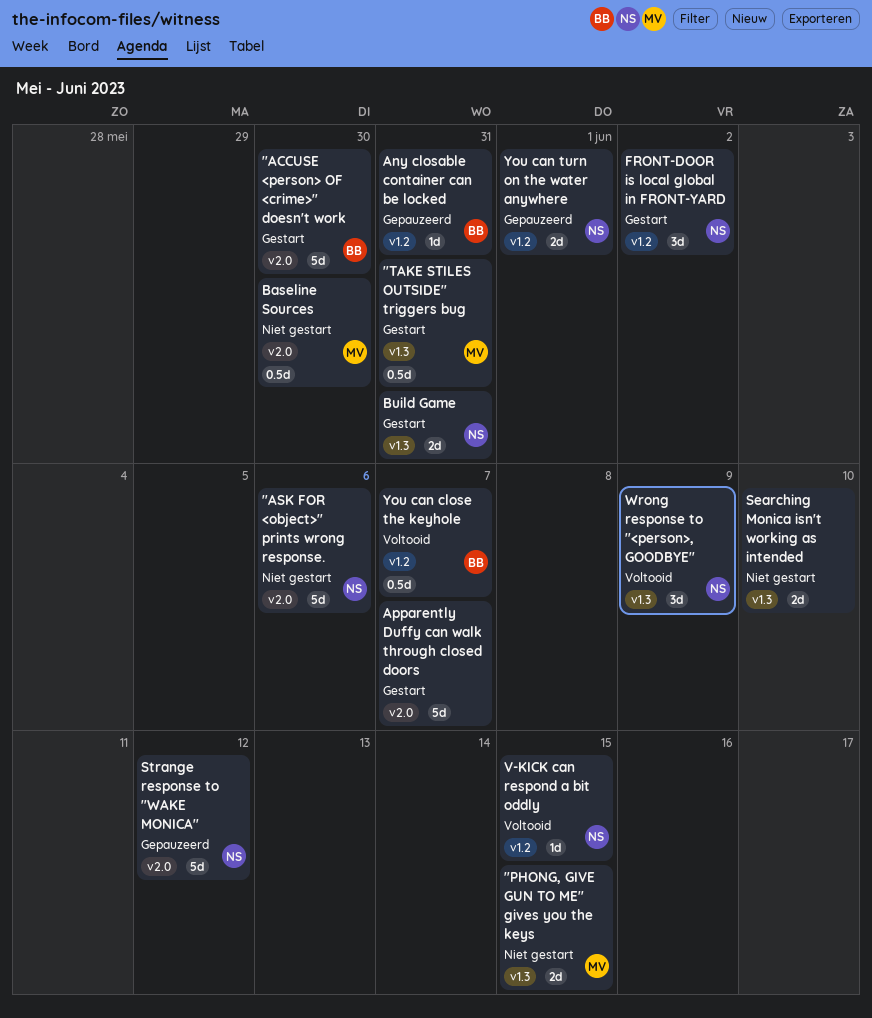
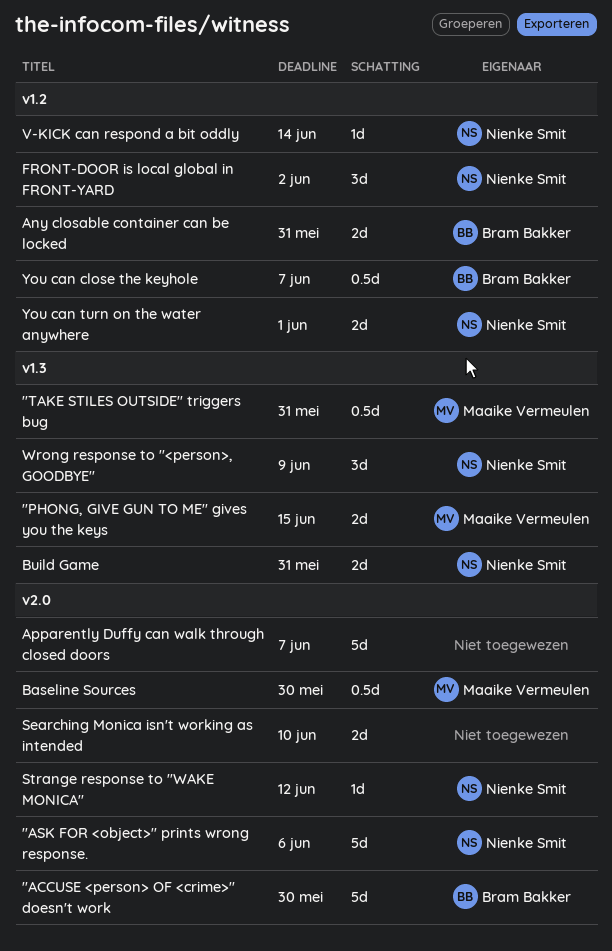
Any closable container can be locked, estimate: 1d -> 2d
Searching Monica isn't working as intended, label: v1.3 -> v2.0
Strange response to "WAKE MONICA", estimate: 5d -> 1d
V-KICK can respond a bit oddly, due: Jun 15 -> Jun 14

